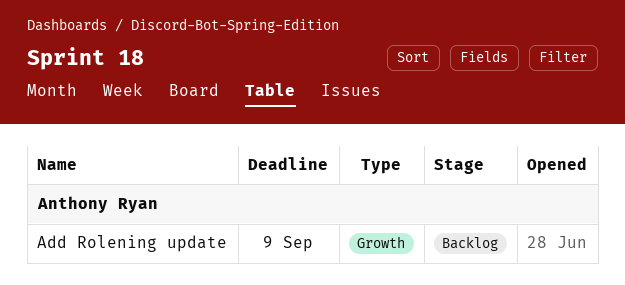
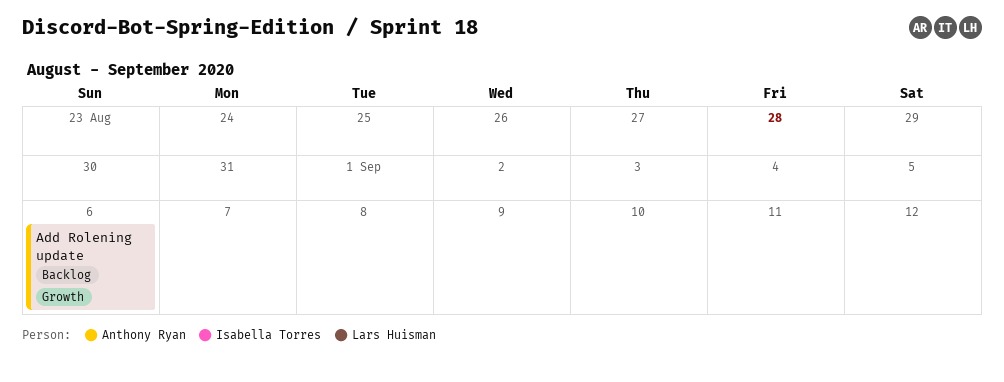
Add Rolening update, due: Sep 9 -> Sep 6

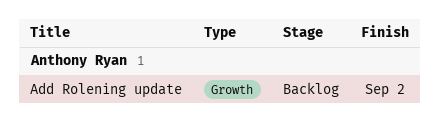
Add Rolening update, due: Sep 6 -> Sep 2

